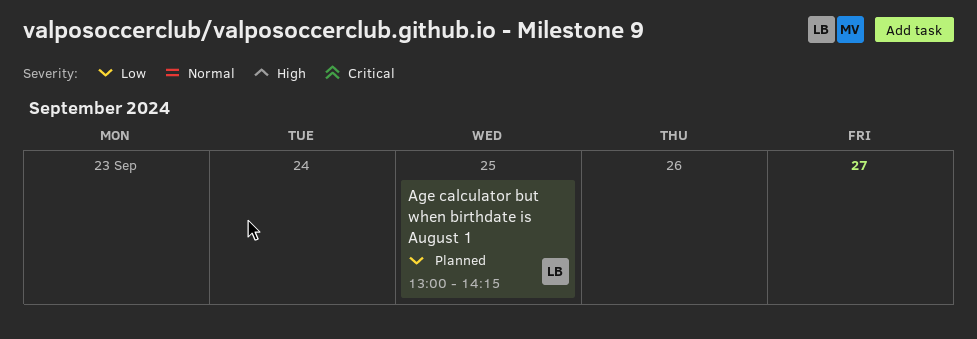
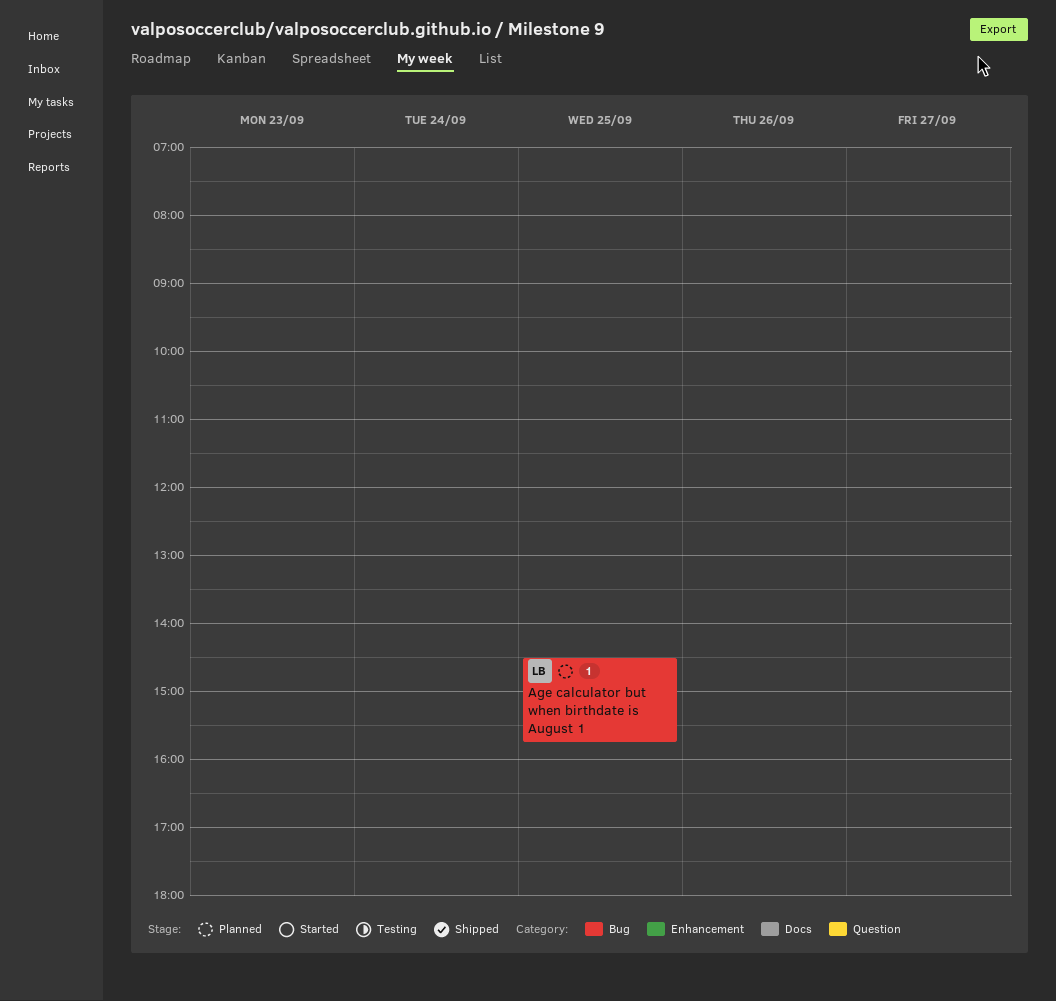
Age calculator but when birthdate is August 1, begins: 13:00 -> 14:30
Age calculator but when birthdate is August 1, ends: 14:15 -> 15:45

